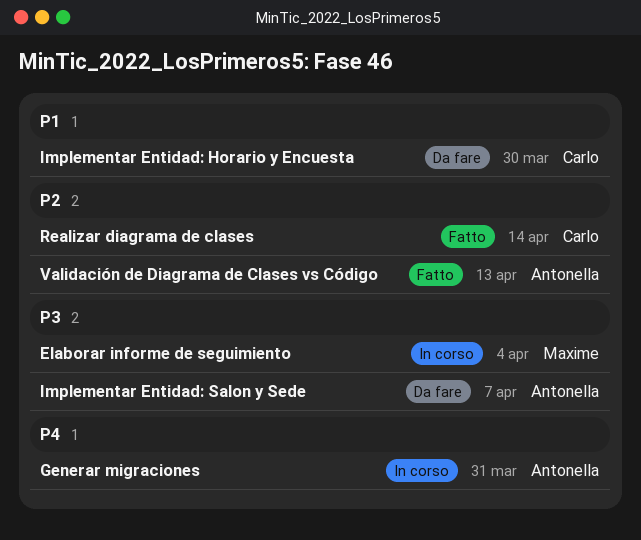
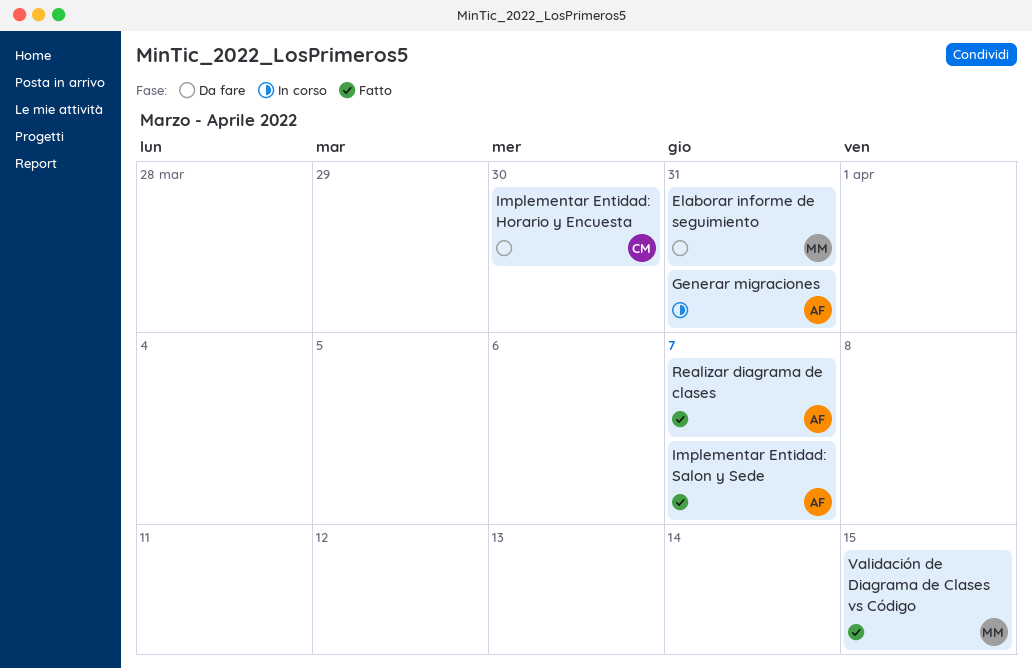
Elaborar informe de seguimiento, status: In corso -> Da fare
Elaborar informe de seguimiento, due: Apr 4 -> Mar 31
Implementar Entidad: Salon y Sede, status: Da fare -> Fatto
Realizar diagrama de clases, owner: Carlo -> Antonella
Realizar diagrama de clases, due: Apr 14 -> Apr 7
Validación de Diagrama de Clases vs Código, owner: Antonella -> Maxime
Validación de Diagrama de Clases vs Código, due: Apr 13 -> Apr 15

